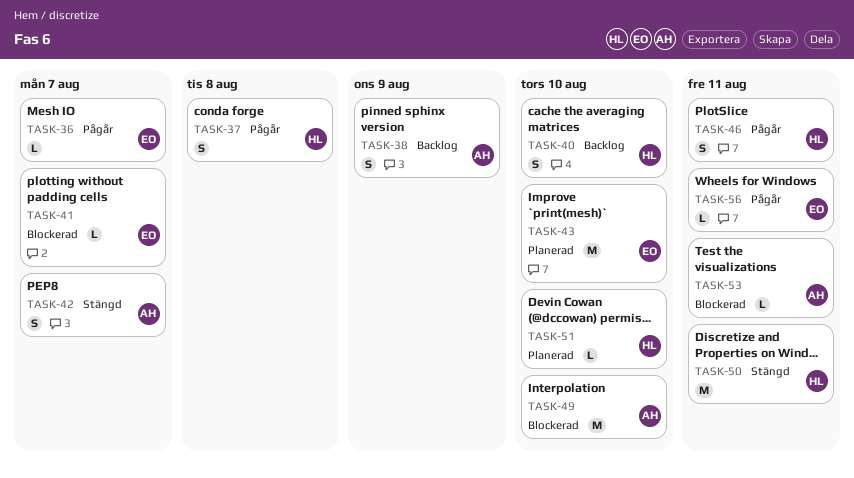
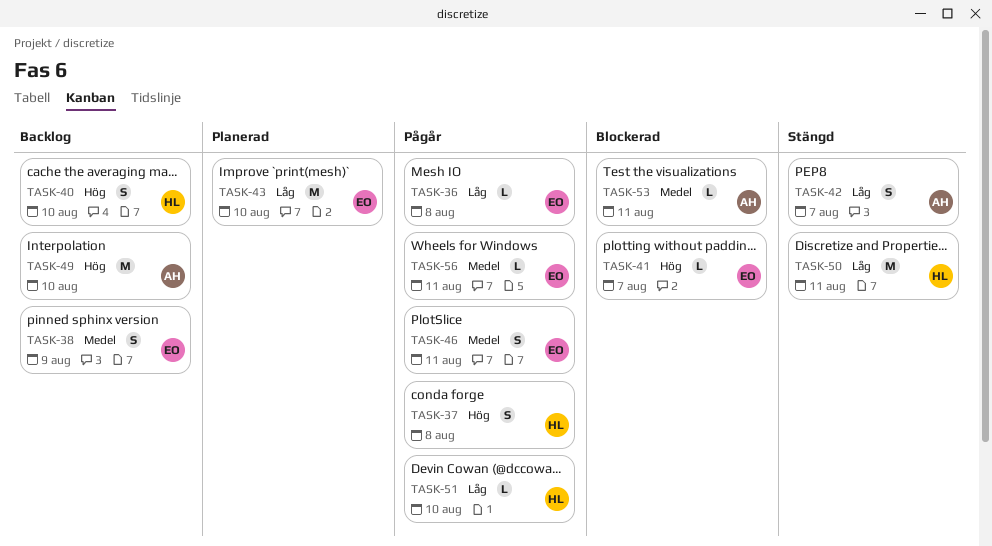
TASK-36, due: Aug 7 -> Aug 8
TASK-38, owner: AH -> EO
TASK-46, owner: HL -> EO
TASK-49, status: Blockerad -> Backlog
TASK-51, status: Planerad -> Pågår

